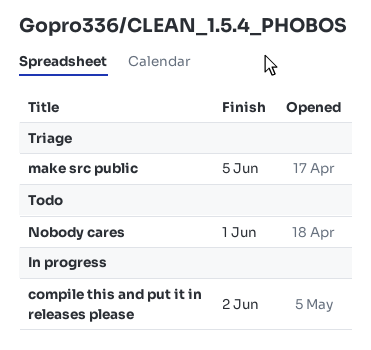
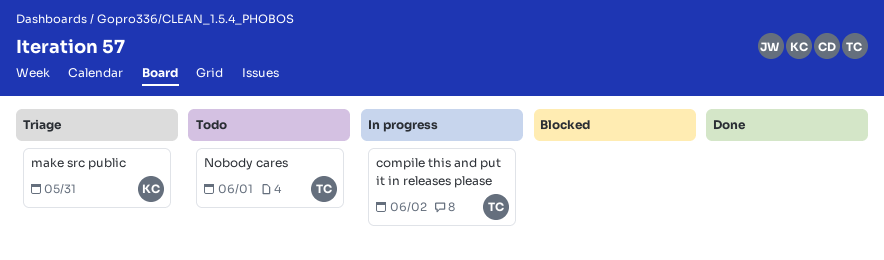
make src public, due: Jun 5 -> May 31

